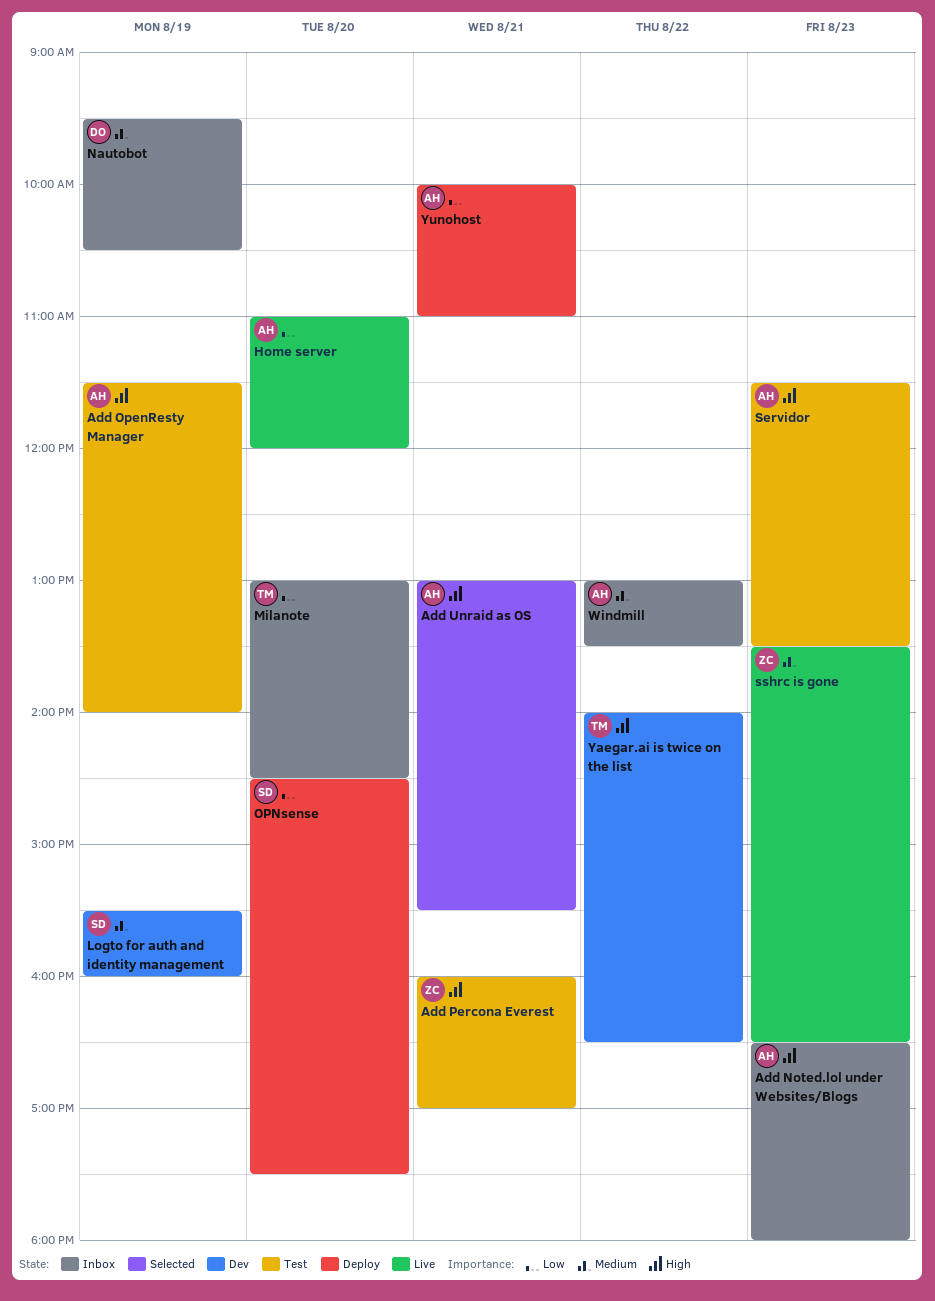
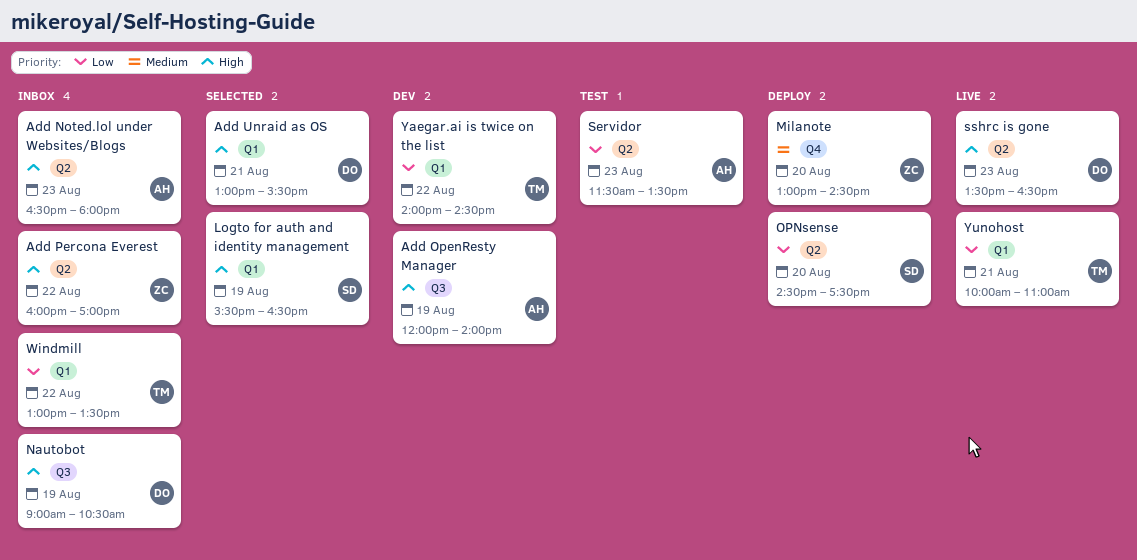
Add OpenResty Manager, status: Test -> Dev
Add OpenResty Manager, begins: 11:30 -> 12:00
Add Percona Everest, status: Test -> Inbox
Add Percona Everest, day: Aug 21 -> Aug 22
Add Unraid as OS, owner: AH -> DO
Home server: present -> none
Logto for auth and identity management, status: Dev -> Selected
Logto for auth and identity management, priority: Medium -> High
Logto for auth and identity management, ends: 16:00 -> 16:30
Milanote, status: Inbox -> Deploy
Milanote, owner: TM -> ZC
Milanote, priority: Low -> Medium
Nautobot, priority: Medium -> High
Nautobot, begins: 09:30 -> 09:00
Servidor, priority: High -> Low
sshrc is gone, owner: ZC -> DO
sshrc is gone, priority: Medium -> High
Windmill, owner: AH -> TM
Windmill, priority: Medium -> Low
Yaegar.ai is twice on the list, priority: High -> Low
Yaegar.ai is twice on the list, ends: 16:30 -> 14:30
Yunohost, status: Deploy -> Live
Yunohost, owner: AH -> TM

